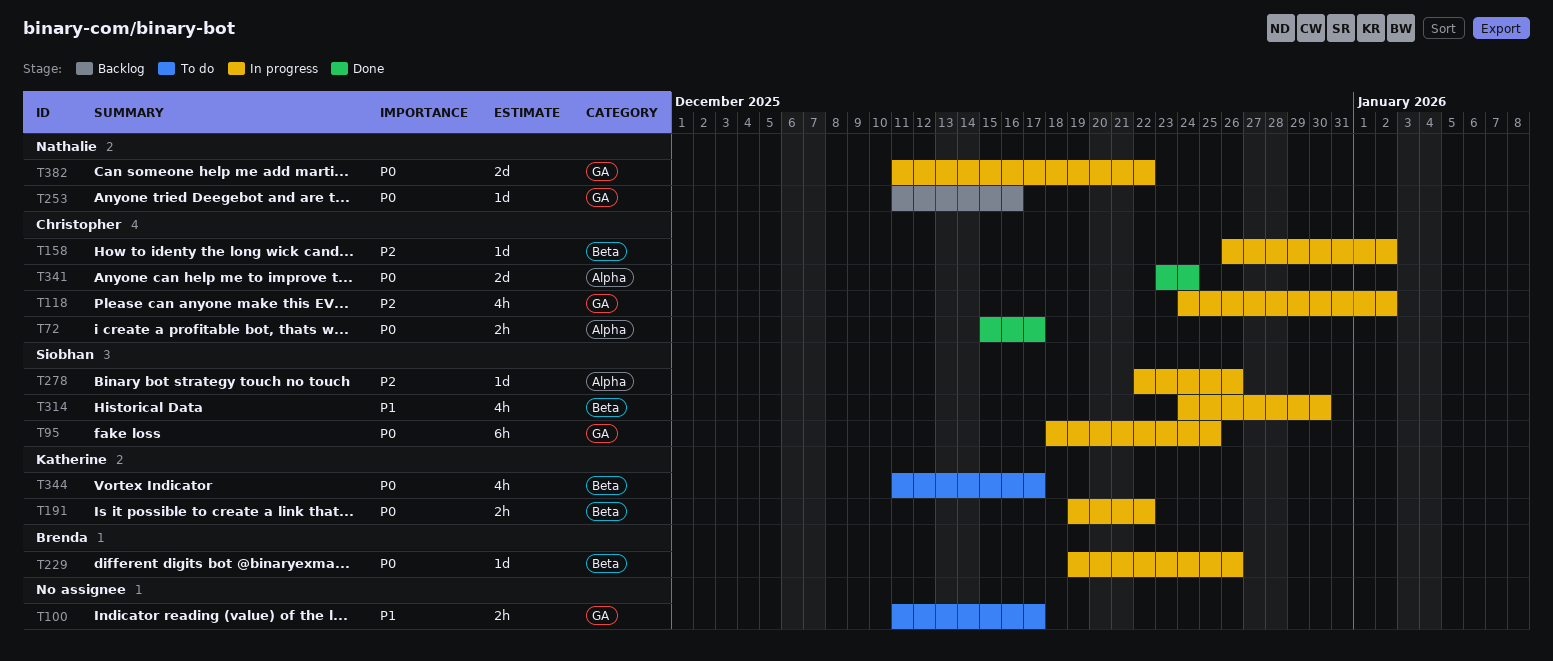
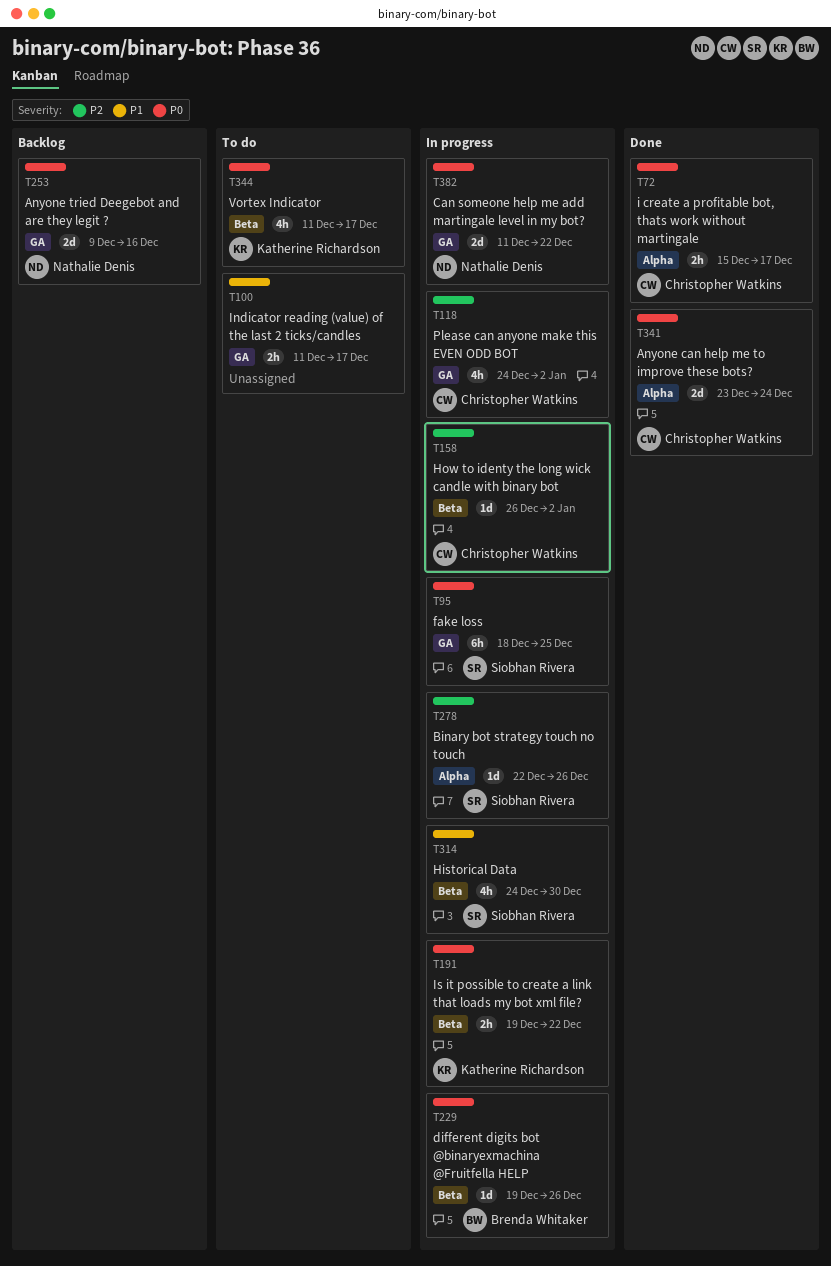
T253, estimate: 1d -> 2d
T253, start: Dec 11 -> Dec 9

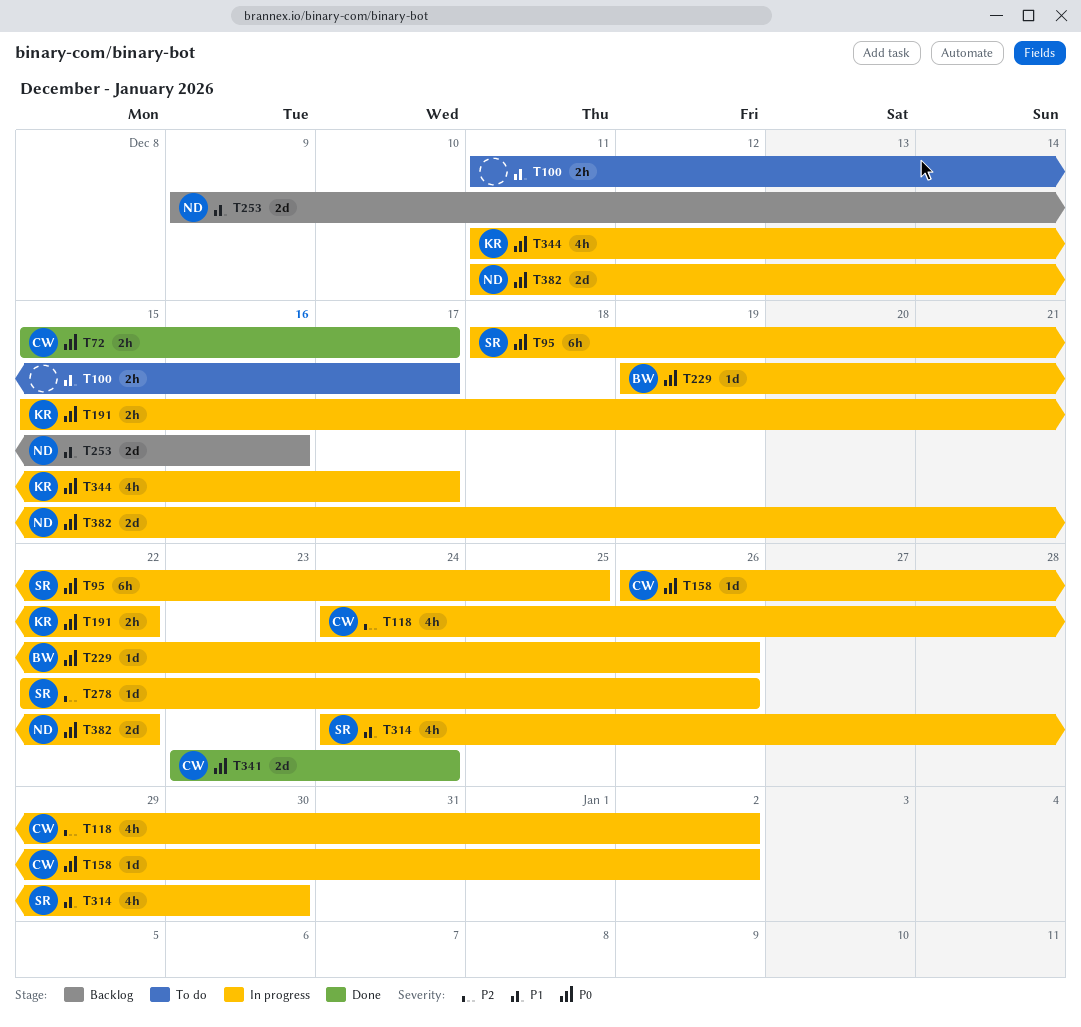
T158, priority: P2 -> P0
T191, start: Dec 19 -> Dec 15
T253, priority: P0 -> P1
T344, status: To do -> In progress

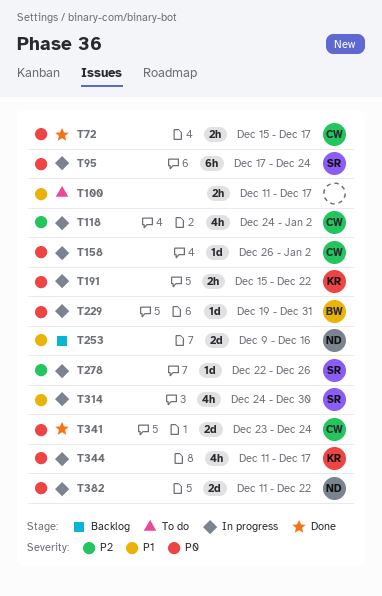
T95, start: Dec 18 -> Dec 17
T95, due: Dec 25 -> Dec 24
T229, due: Dec 26 -> Dec 31

